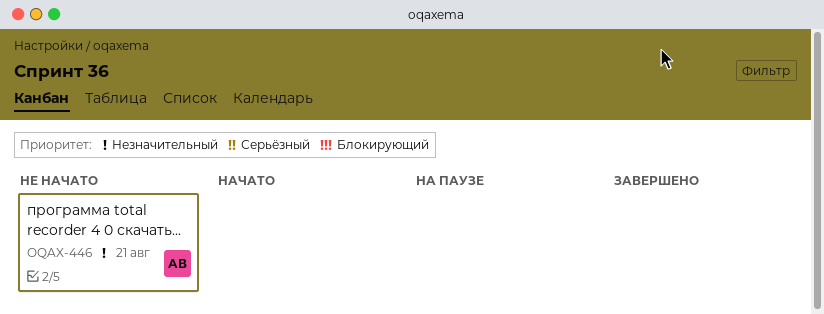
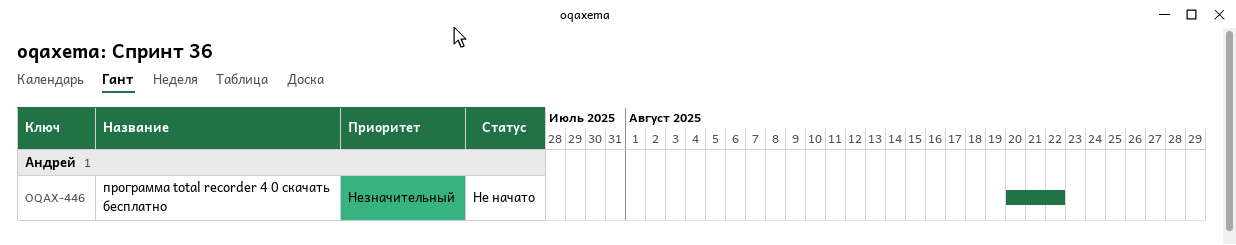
OQAX-446, due: Aug 21 -> Aug 22

